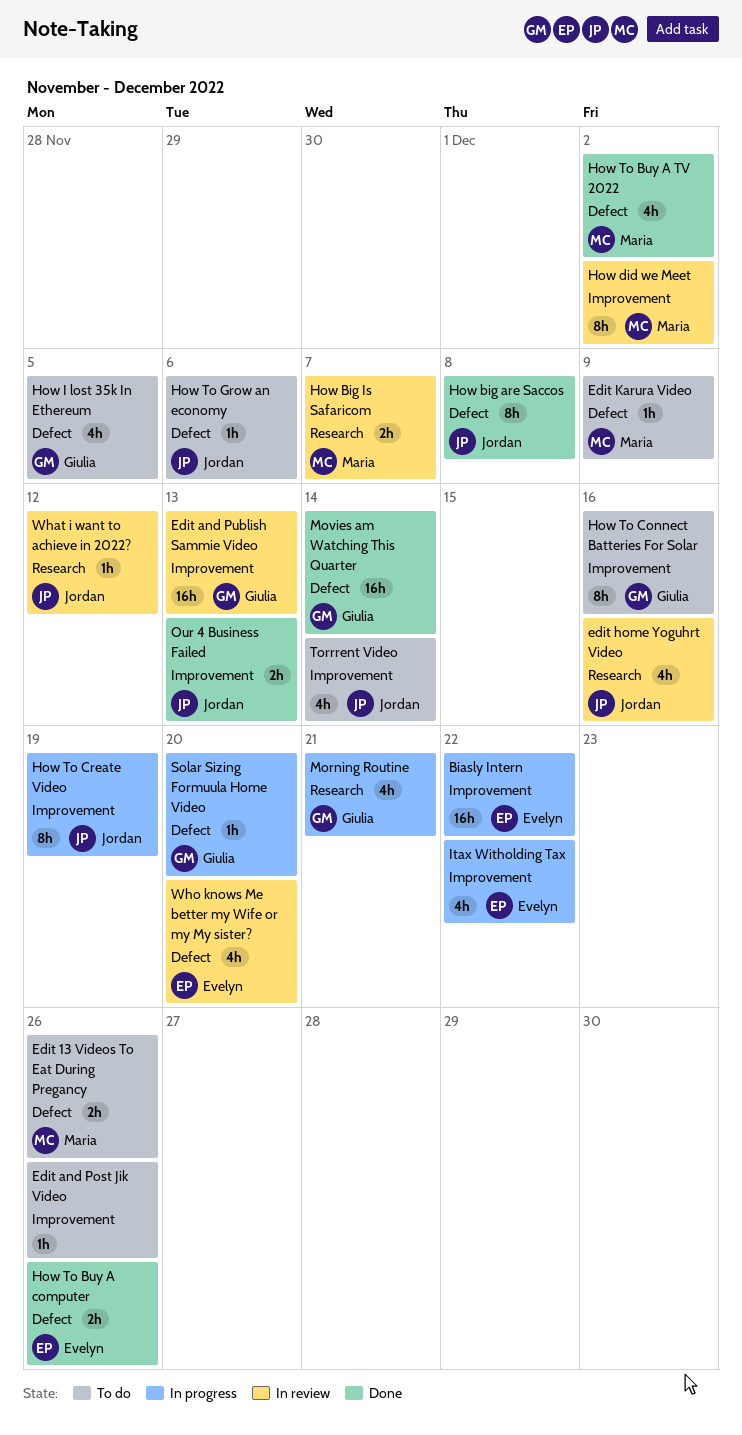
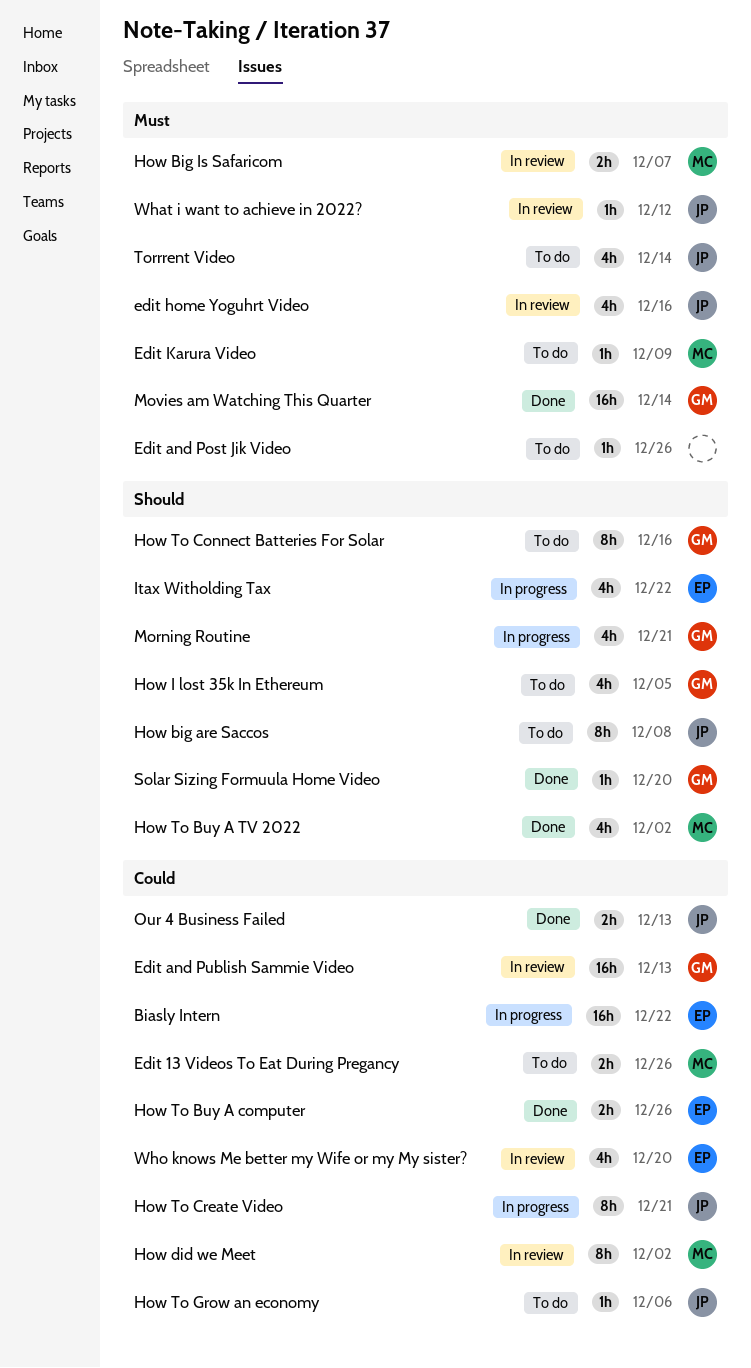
How big are Saccos, status: Done -> To do
How To Create Video, due: Dec 19 -> Dec 21
Solar Sizing Formuula Home Video, status: In progress -> Done

